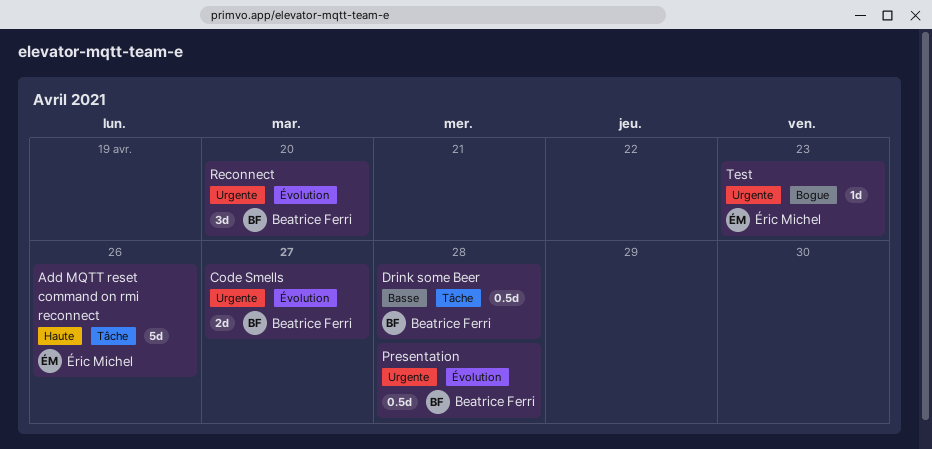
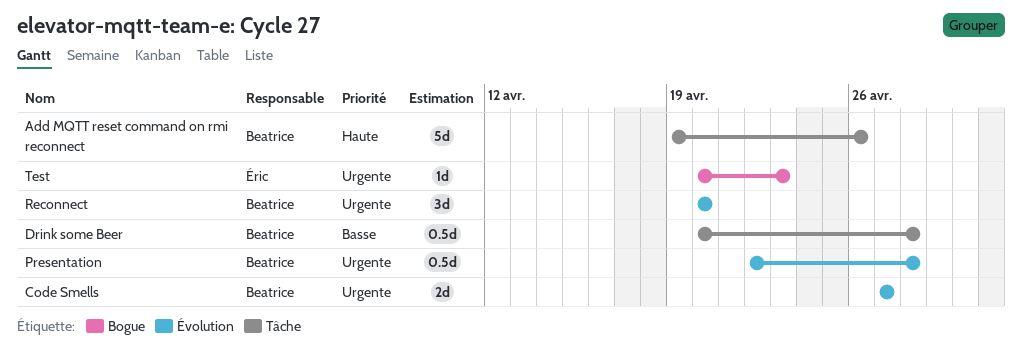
Add MQTT reset command on rmi reconnect, owner: Éric Michel -> Beatrice Ferri

